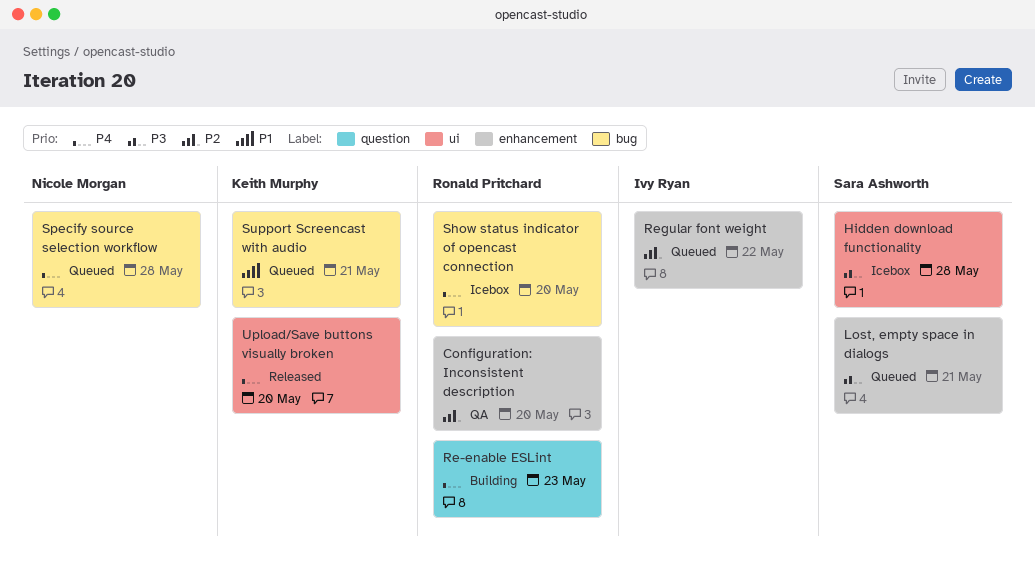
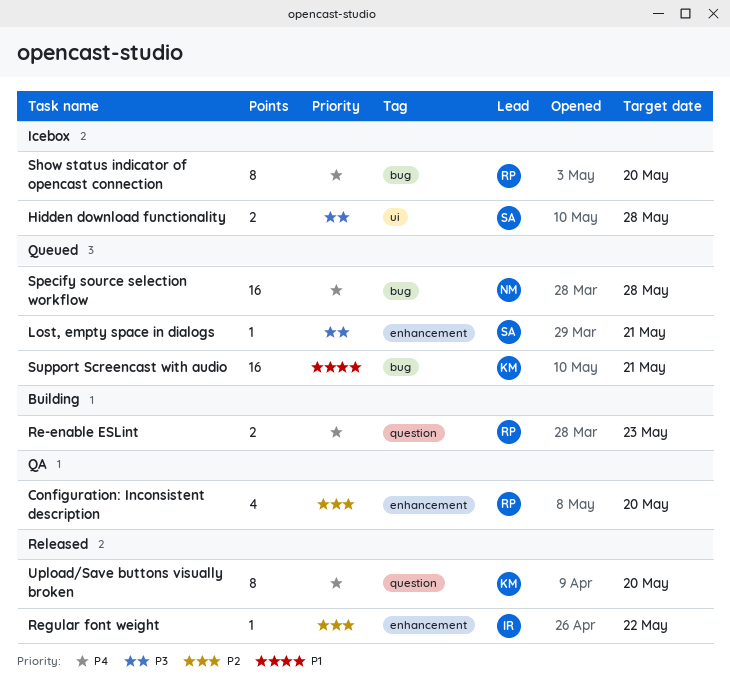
Regular font weight, status: Queued -> Released
Upload/Save buttons visually broken, label: ui -> question

